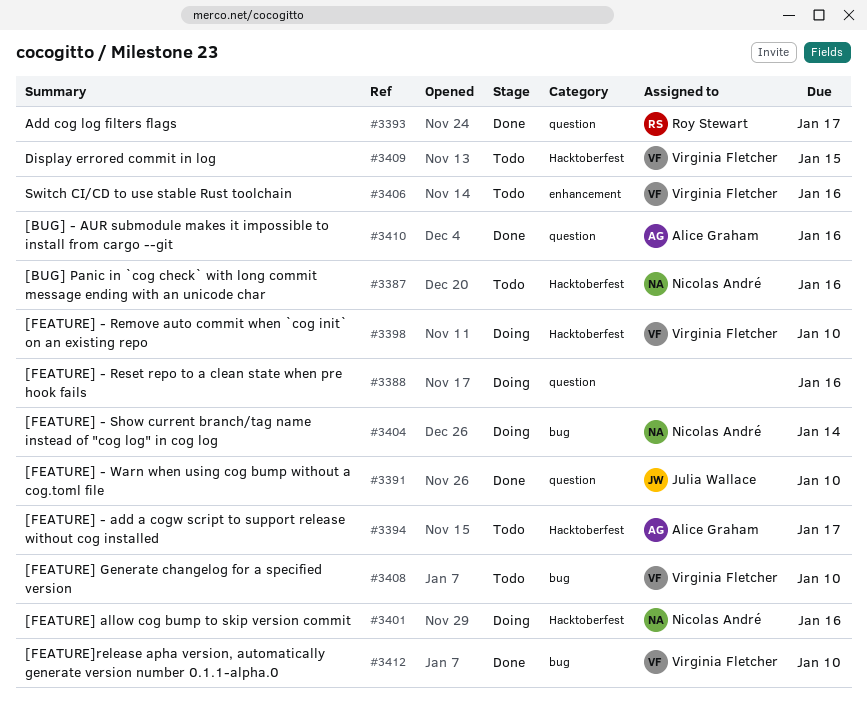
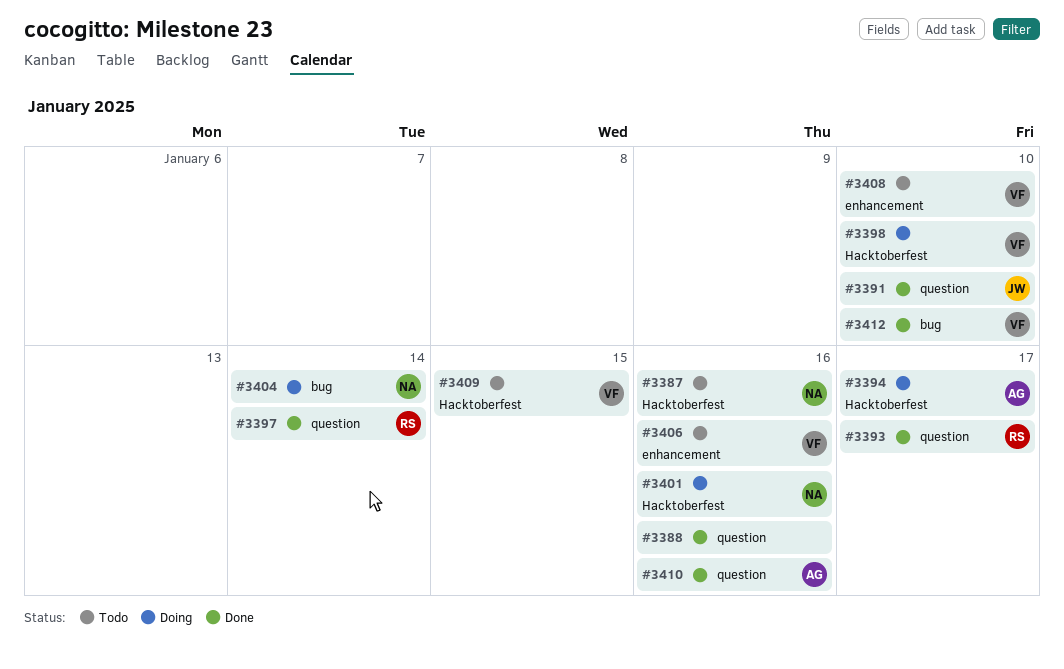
#3388, status: Doing -> Done
#3394, status: Todo -> Doing
#3397: none -> present
#3408, label: bug -> enhancement

